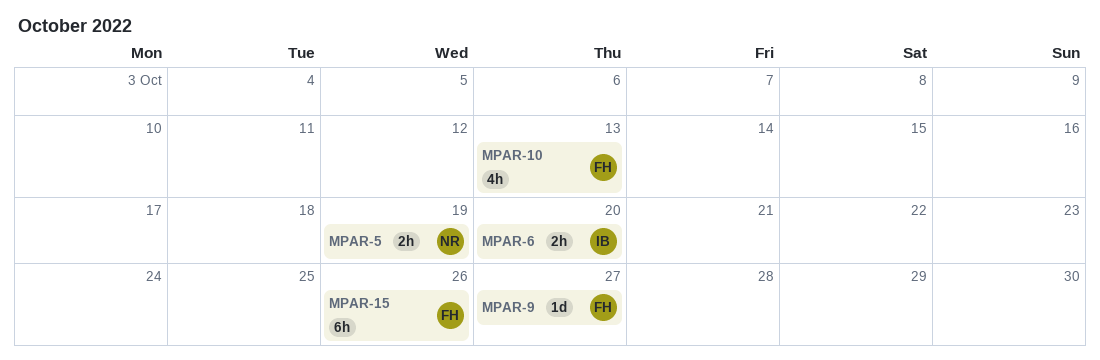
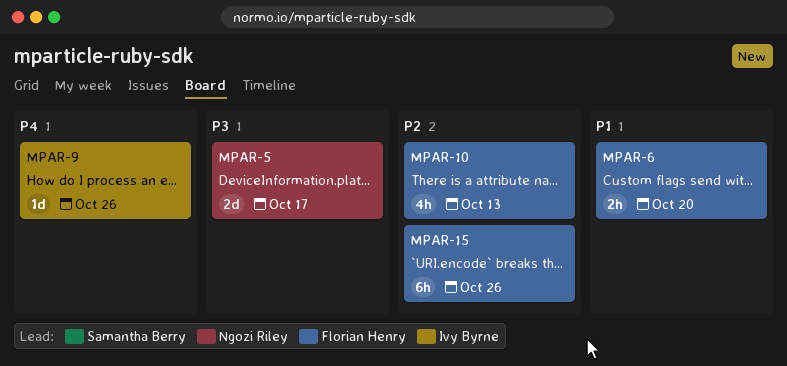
MPAR-5, estimate: 2h -> 2d
MPAR-5, due: Oct 19 -> Oct 17
MPAR-6, owner: Ivy Byrne -> Florian Henry
MPAR-9, owner: Florian Henry -> Ivy Byrne
MPAR-9, due: Oct 27 -> Oct 26

